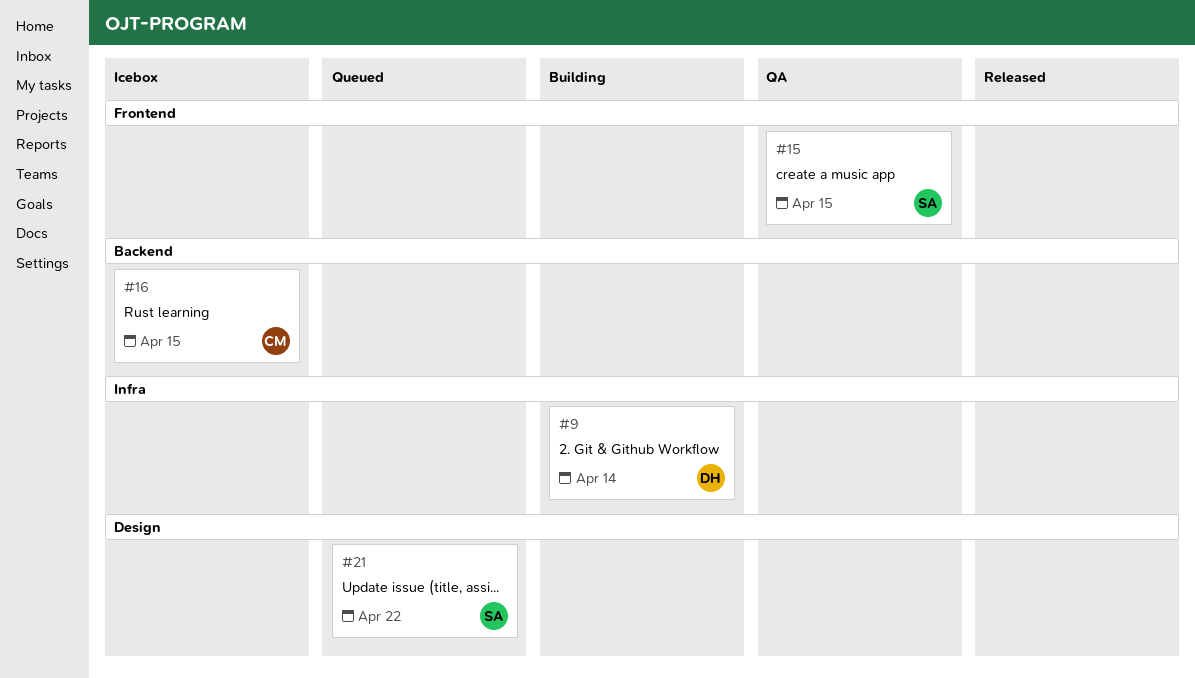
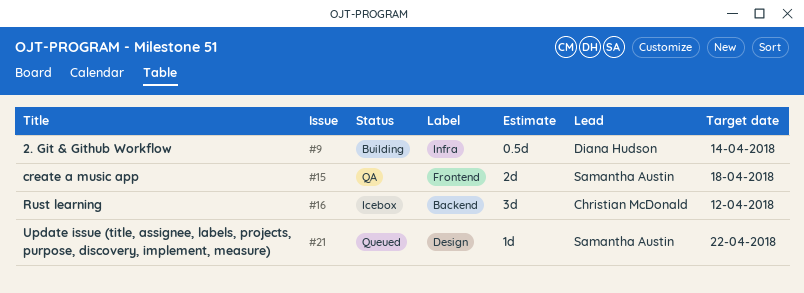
#15, due: Apr 15 -> Apr 18
#16, due: Apr 15 -> Apr 12

